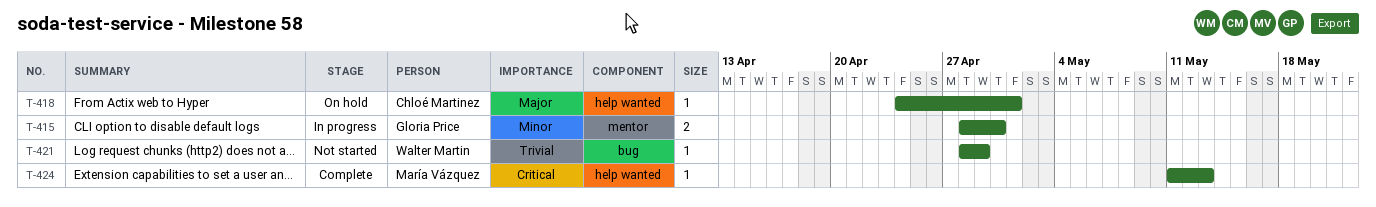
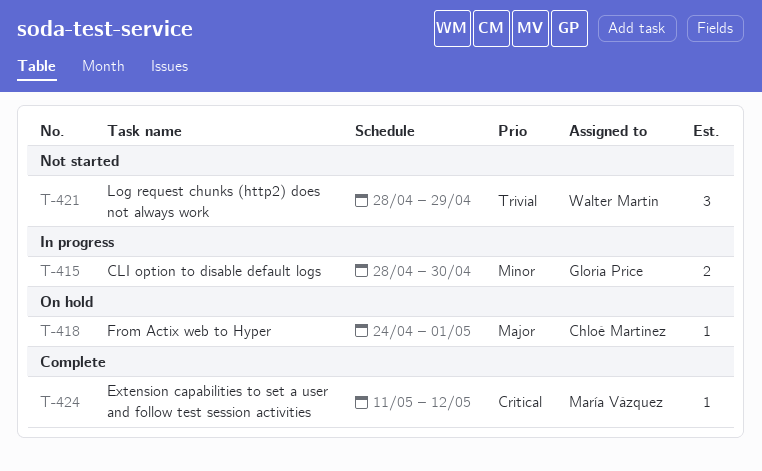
T-421, estimate: 1 -> 3
T-424, due: May 13 -> May 12

